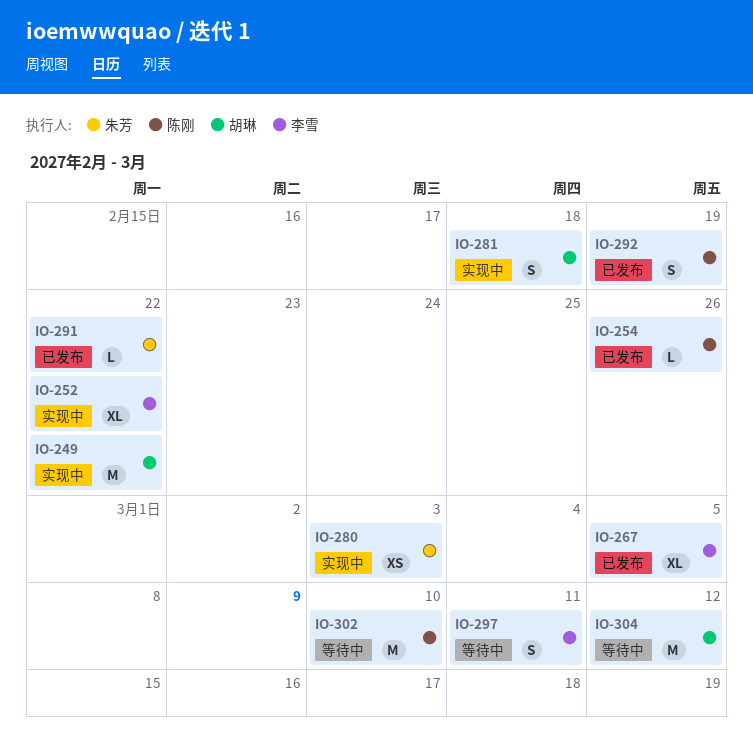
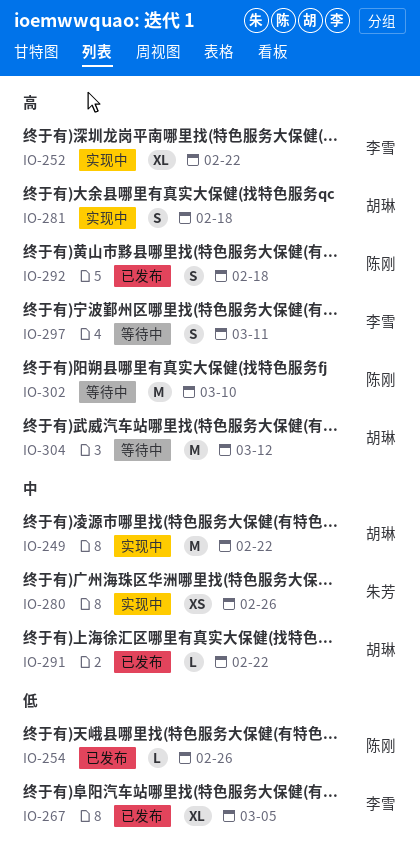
IO-280, due: Mar 3 -> Feb 26
IO-291, owner: 朱芳 -> 胡琳
IO-292, due: Feb 19 -> Feb 18

